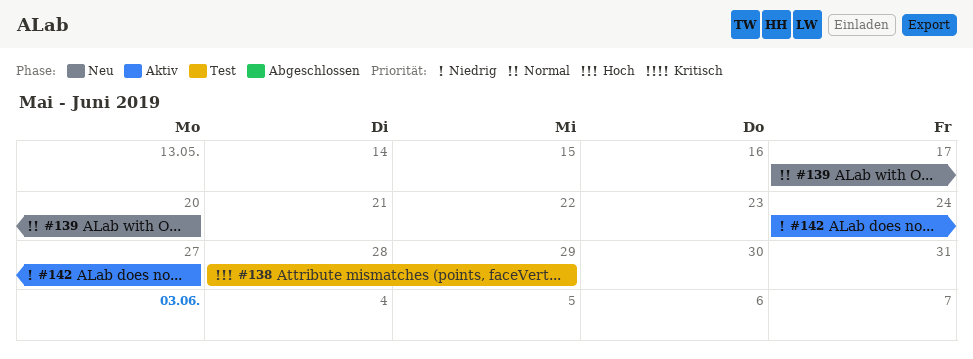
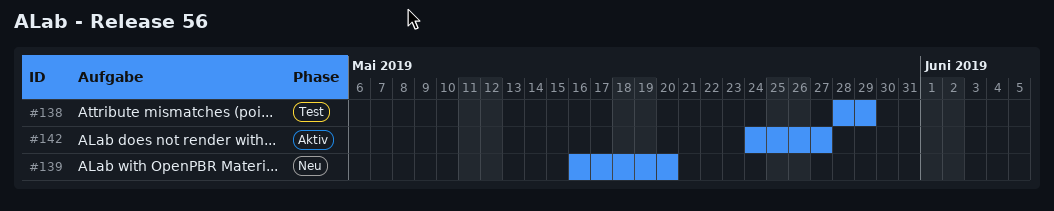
#139, start: May 17 -> May 16

